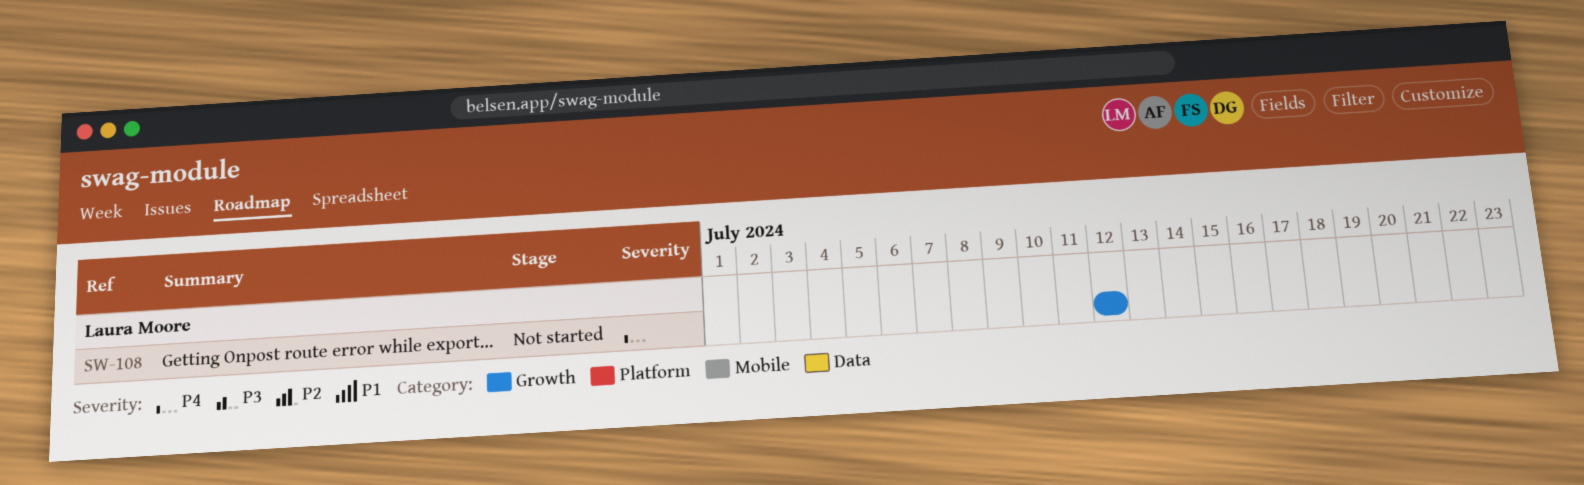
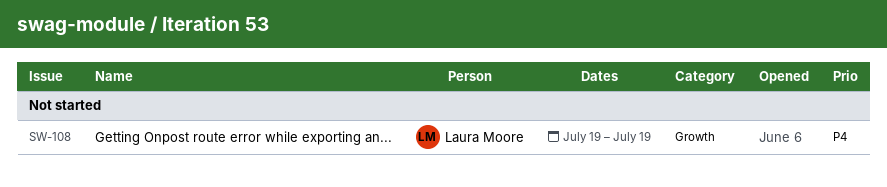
SW-108, start: Jul 12 -> Jul 19
SW-108, due: Jul 12 -> Jul 19

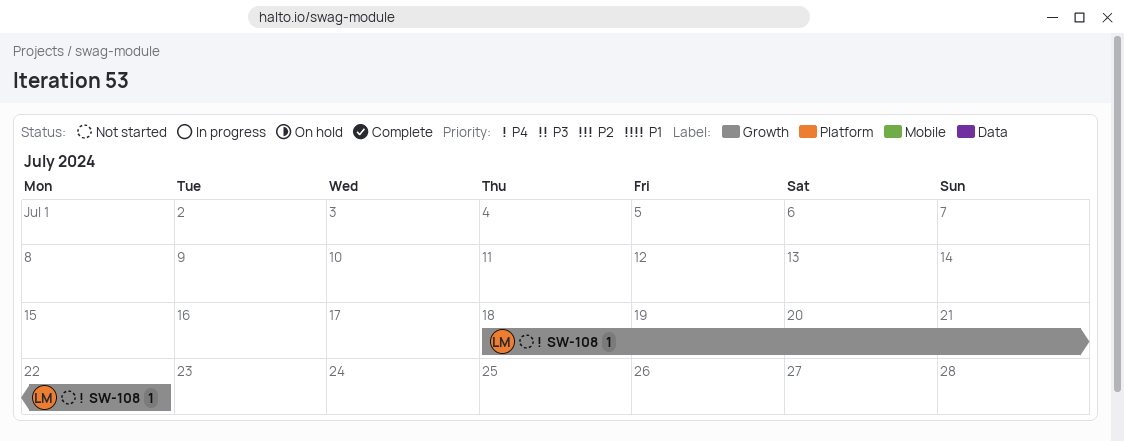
SW-108, start: Jul 19 -> Jul 18
SW-108, due: Jul 19 -> Jul 22

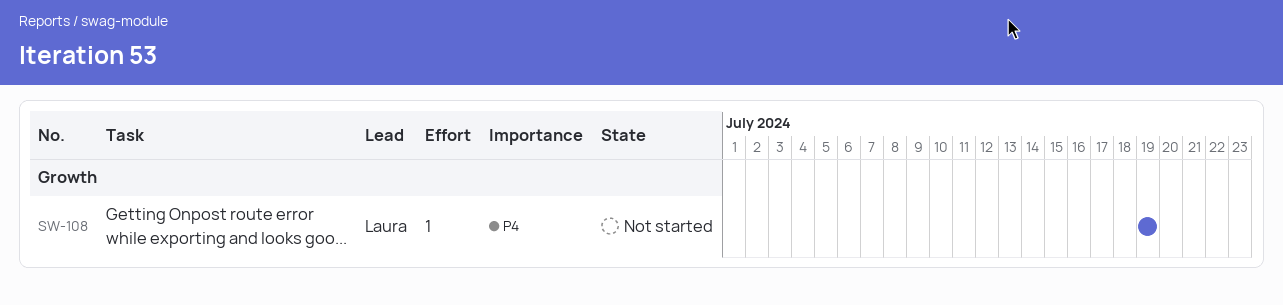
SW-108, start: Jul 18 -> Jul 19
SW-108, due: Jul 22 -> Jul 19

